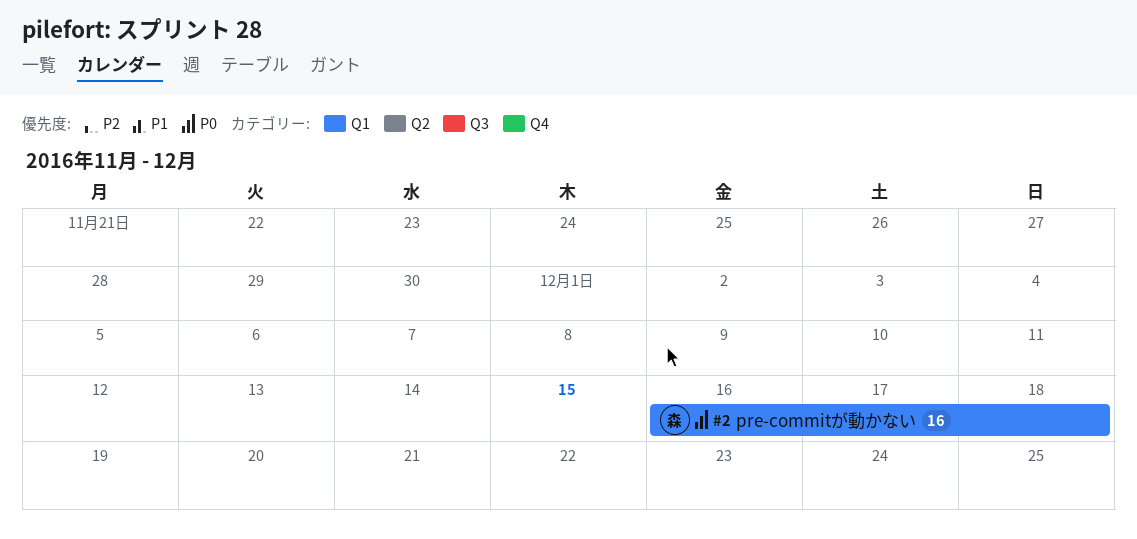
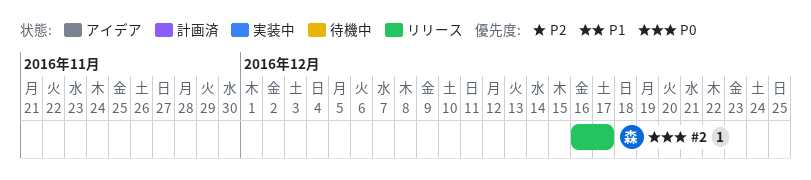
#2, estimate: 16 -> 1
#2, due: Dec 18 -> Dec 17

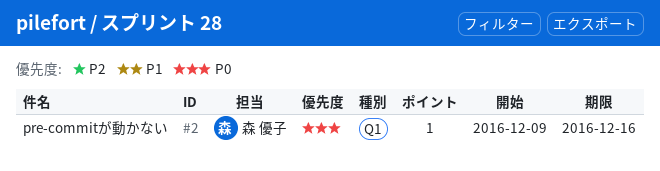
#2, start: Dec 16 -> Dec 9
#2, due: Dec 17 -> Dec 16

